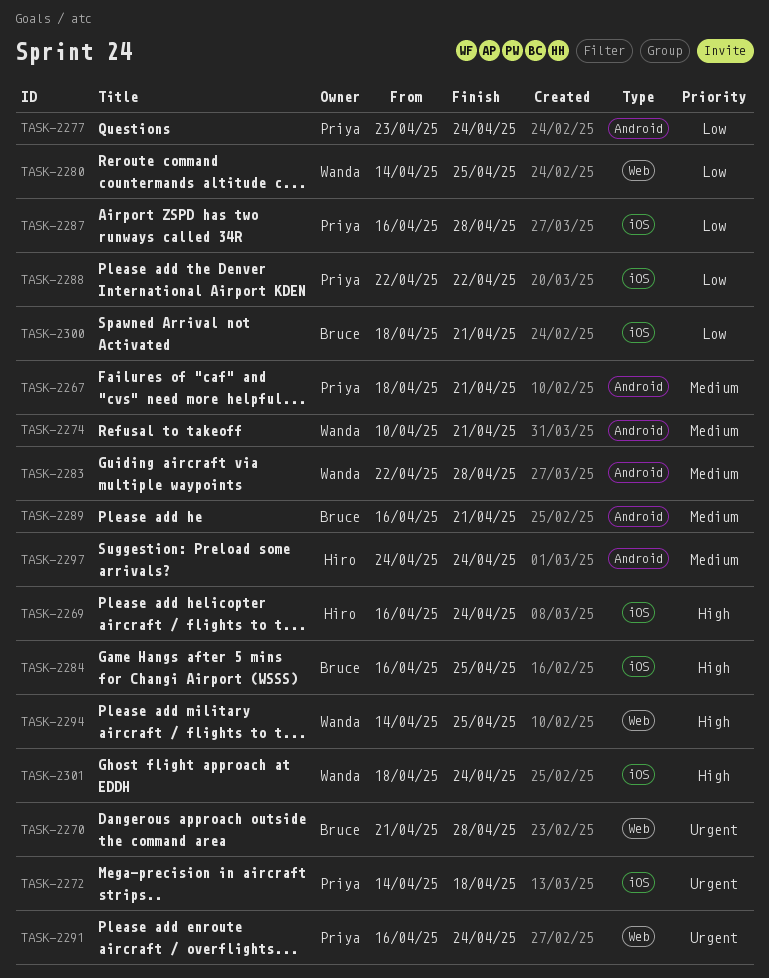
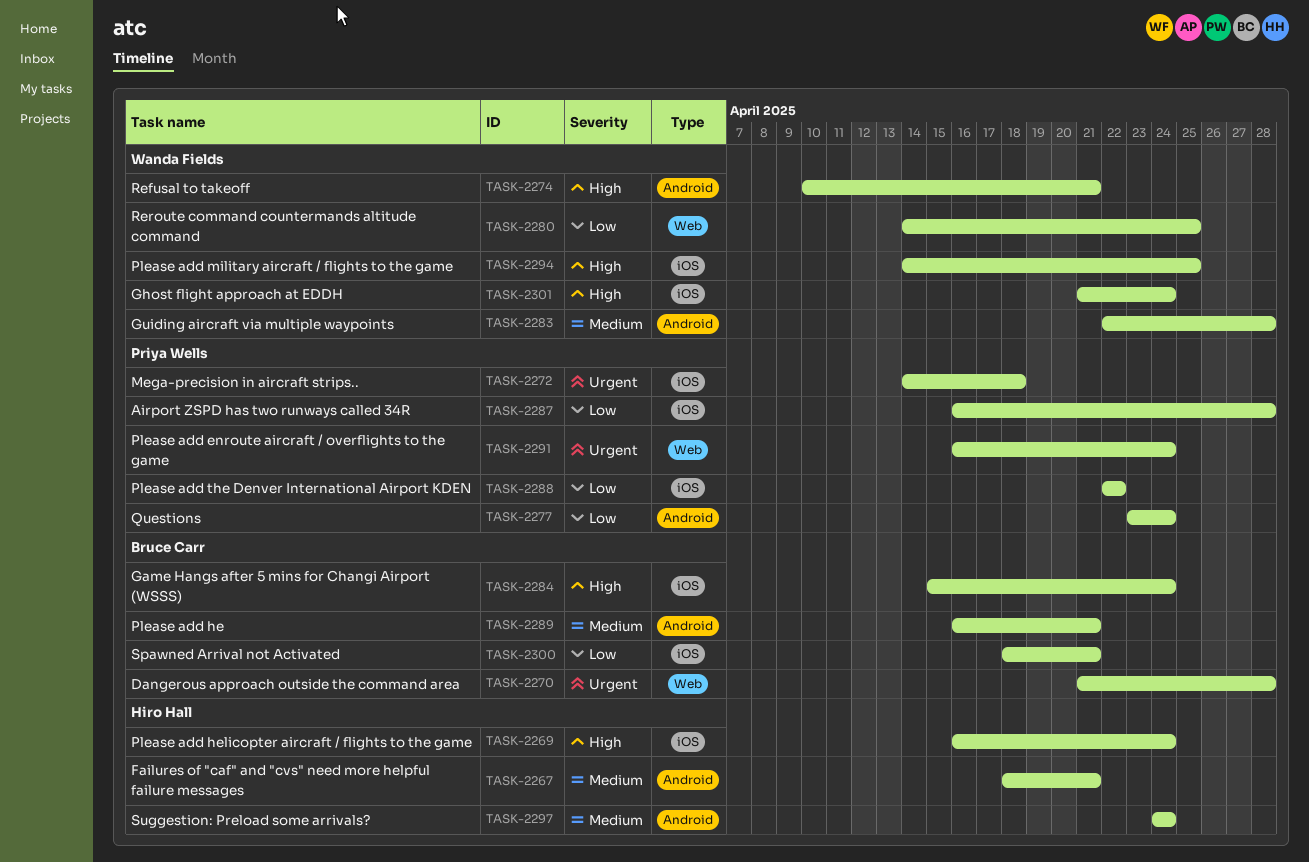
TASK-2267, owner: Priya Wells -> Hiro Hall
TASK-2274, priority: Medium -> High
TASK-2284, start: Apr 16 -> Apr 15
TASK-2284, due: Apr 25 -> Apr 24
TASK-2294, label: Web -> iOS
TASK-2301, start: Apr 18 -> Apr 21

